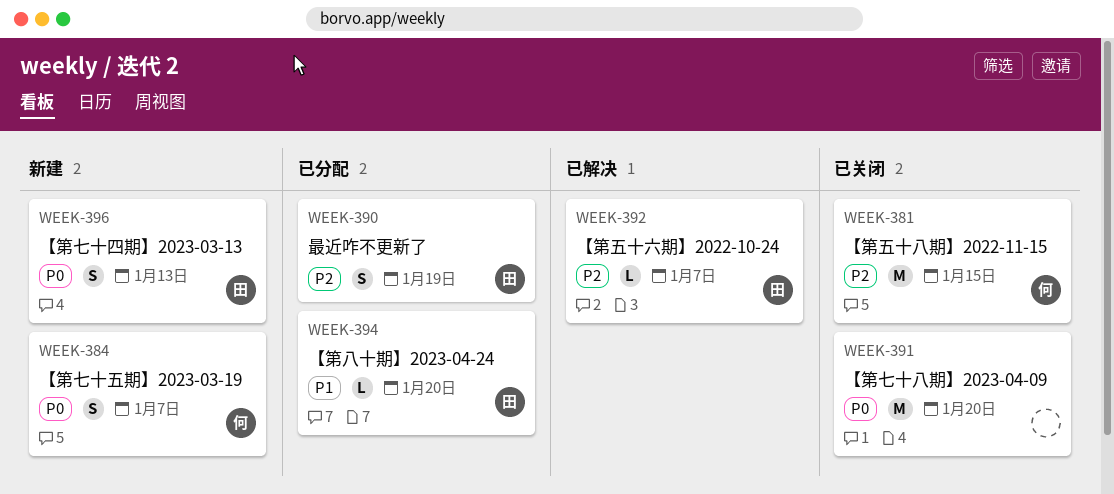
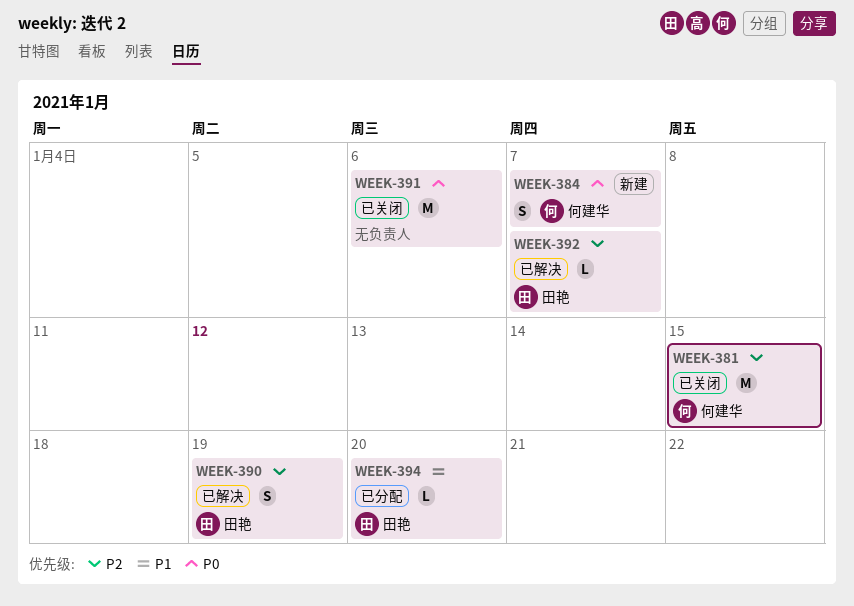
WEEK-390, status: 已分配 -> 已解决
WEEK-391, due: Jan 20 -> Jan 6
WEEK-396: present -> none

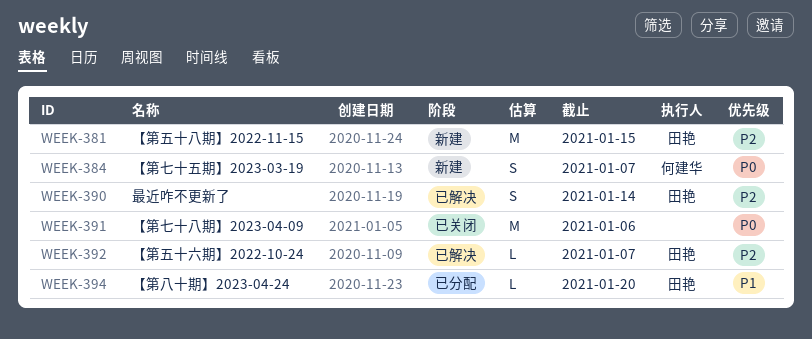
WEEK-381, status: 已关闭 -> 新建
WEEK-381, owner: 何建华 -> 田艳
WEEK-390, due: Jan 19 -> Jan 14

